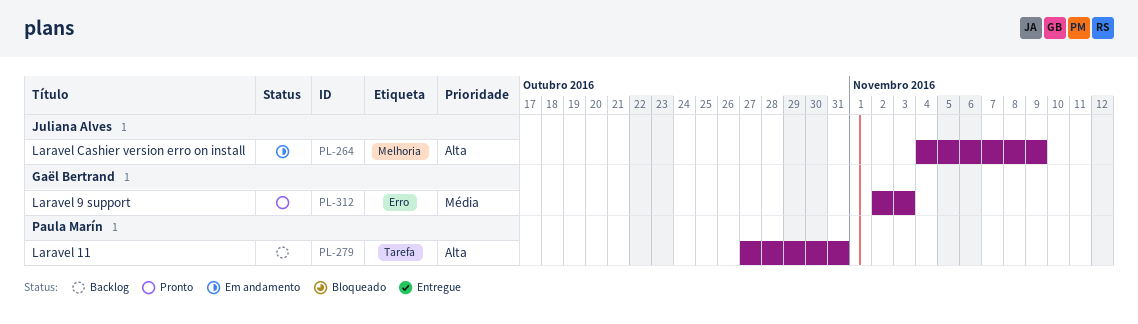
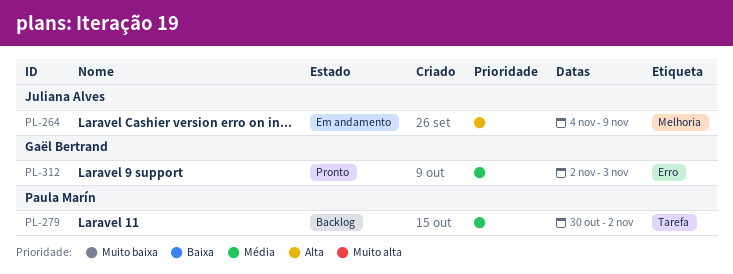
PL-279, priority: Alta -> Média
PL-279, start: Oct 27 -> Oct 30
PL-279, due: Oct 31 -> Nov 2

